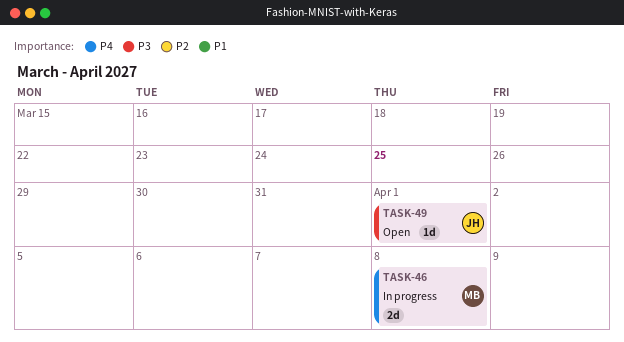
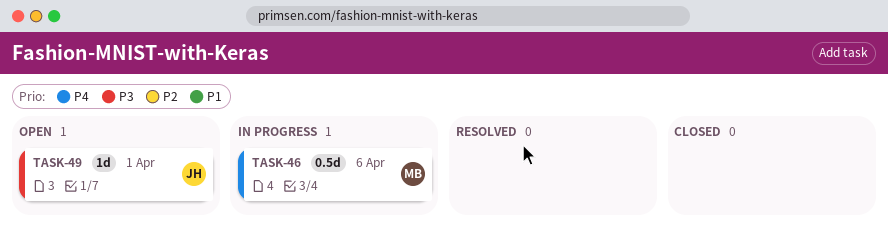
TASK-46, estimate: 2d -> 0.5d
TASK-46, due: Apr 8 -> Apr 6

